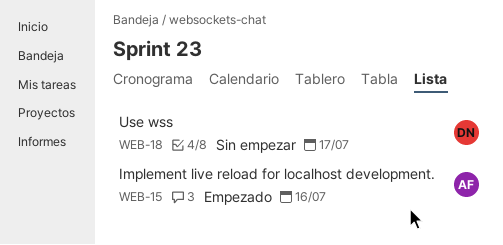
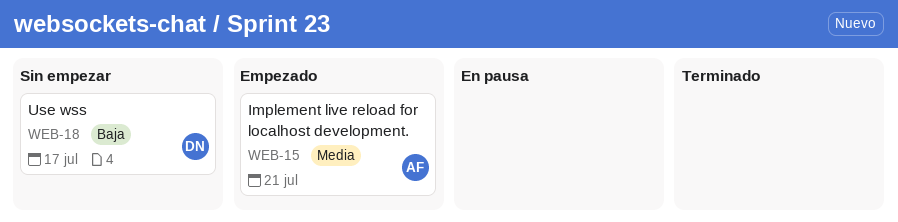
WEB-15, due: Jul 16 -> Jul 21

